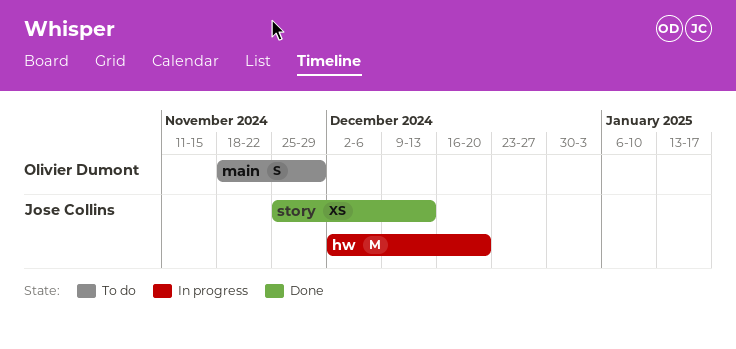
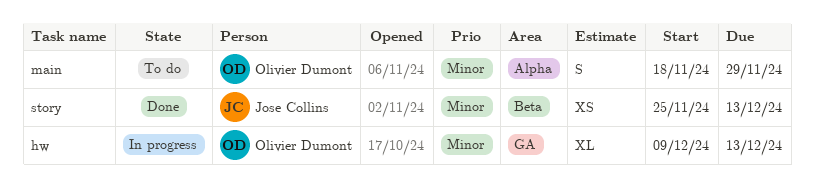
hw, owner: Jose Collins -> Olivier Dumont
hw, estimate: M -> XL
hw, start: Dec 2 -> Dec 9
hw, due: Dec 20 -> Dec 13

